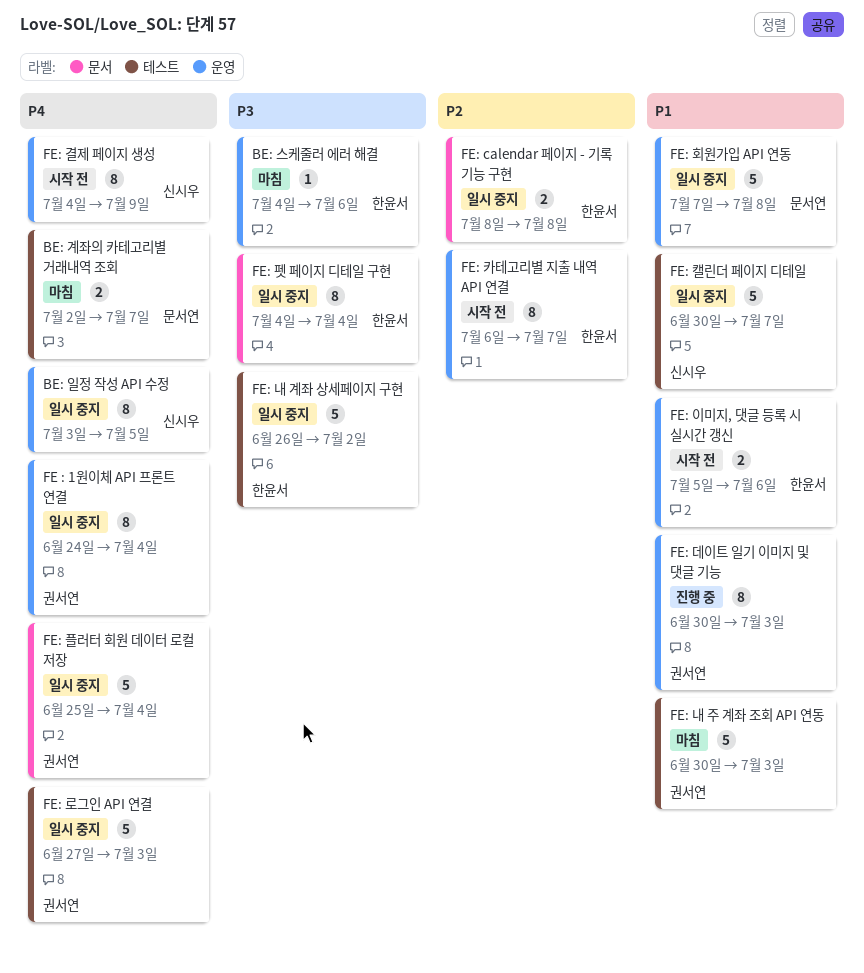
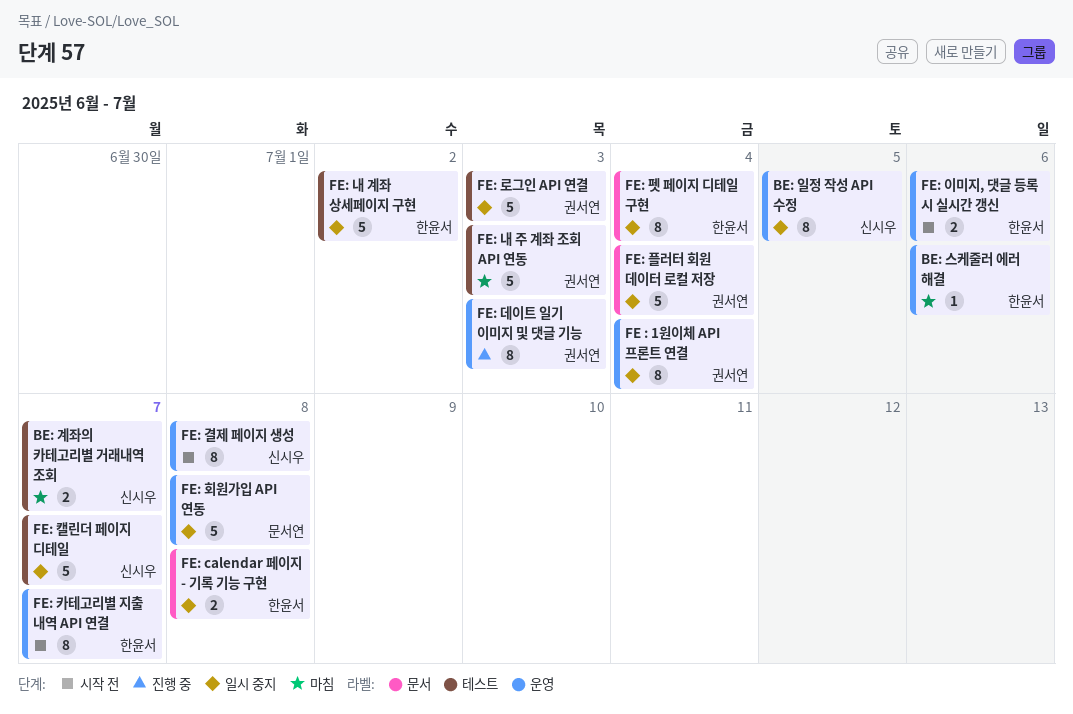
BE: 계좌의 카테고리별 거래내역 조회, owner: 문서연 -> 신시우
FE: 결제 페이지 생성, due: Jul 9 -> Jul 8

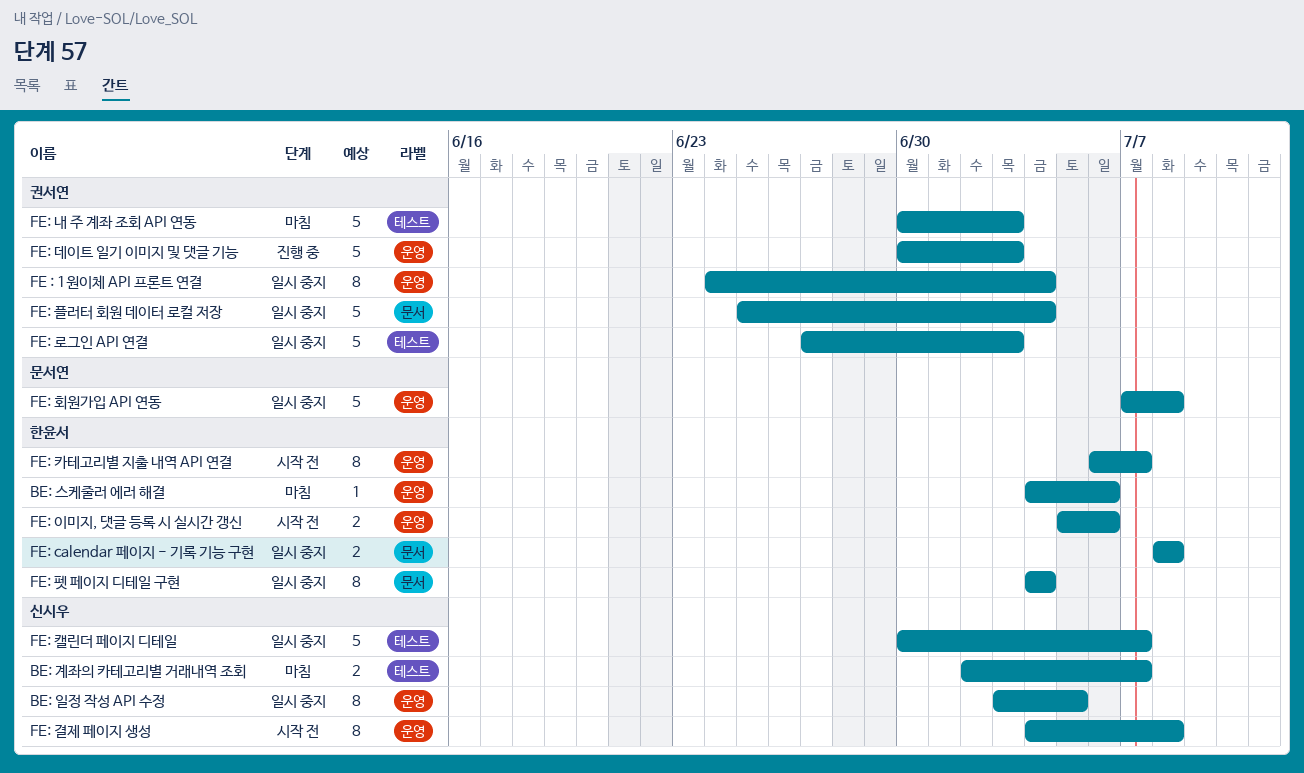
FE: 내 계좌 상세페이지 구현: present -> none
FE: 데이트 일기 이미지 및 댓글 기능, estimate: 8 -> 5

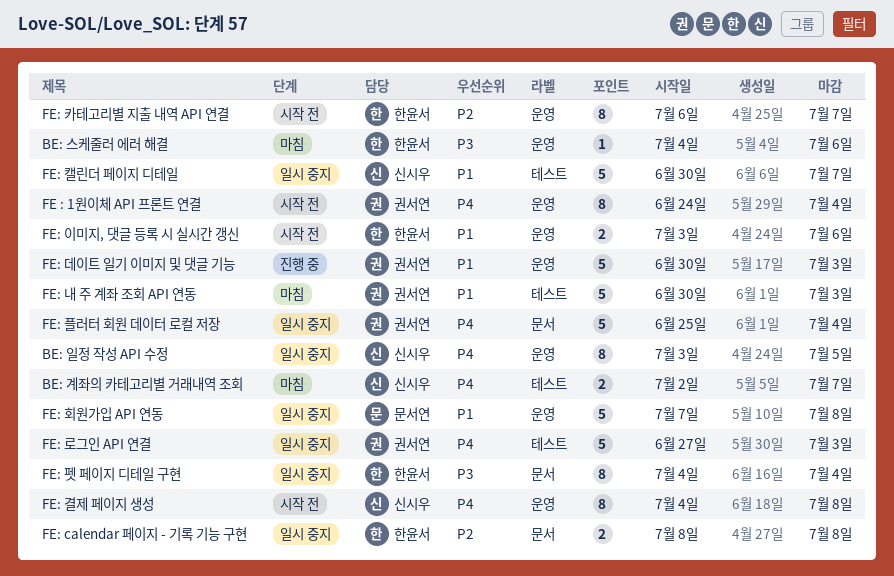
FE : 1원이체 API 프론트 연결, status: 일시 중지 -> 시작 전
FE: 이미지, 댓글 등록 시 실시간 갱신, start: Jul 5 -> Jul 3

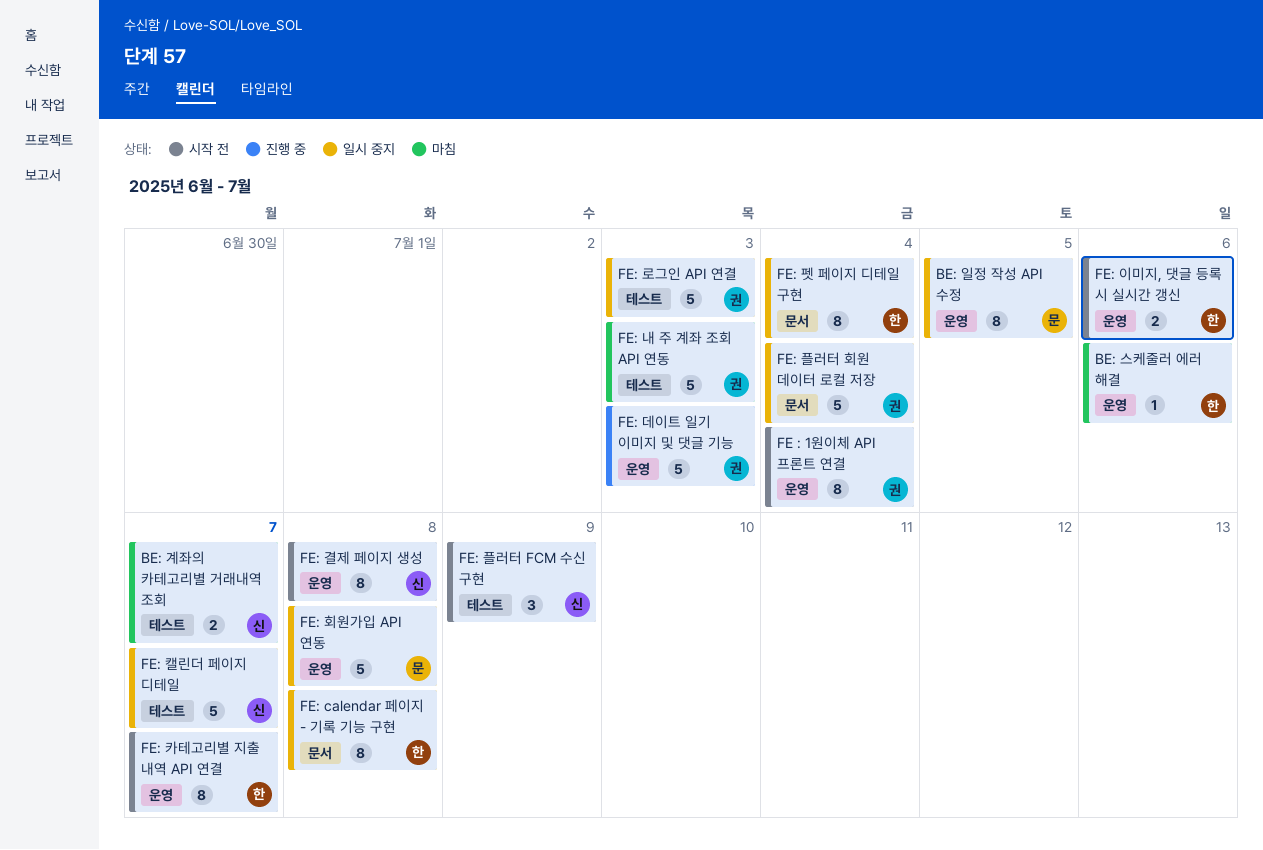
BE: 일정 작성 API 수정, owner: 신시우 -> 문서연
FE: calendar 페이지 - 기록 기능 구현, estimate: 2 -> 8
FE: 플러터 FCM 수신 구현: none -> present

